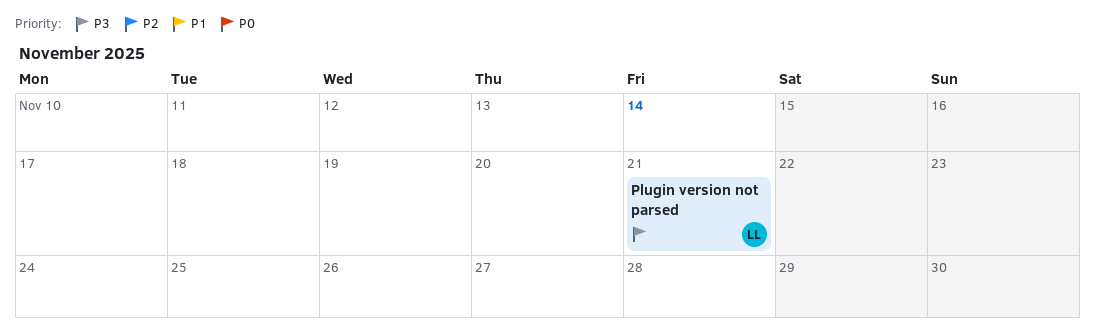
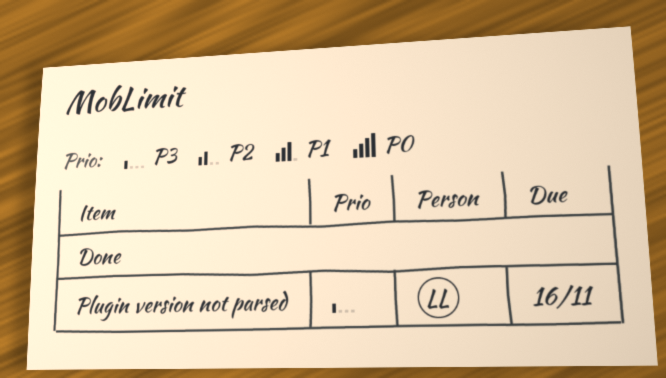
Plugin version not parsed, due: Nov 21 -> Nov 16

